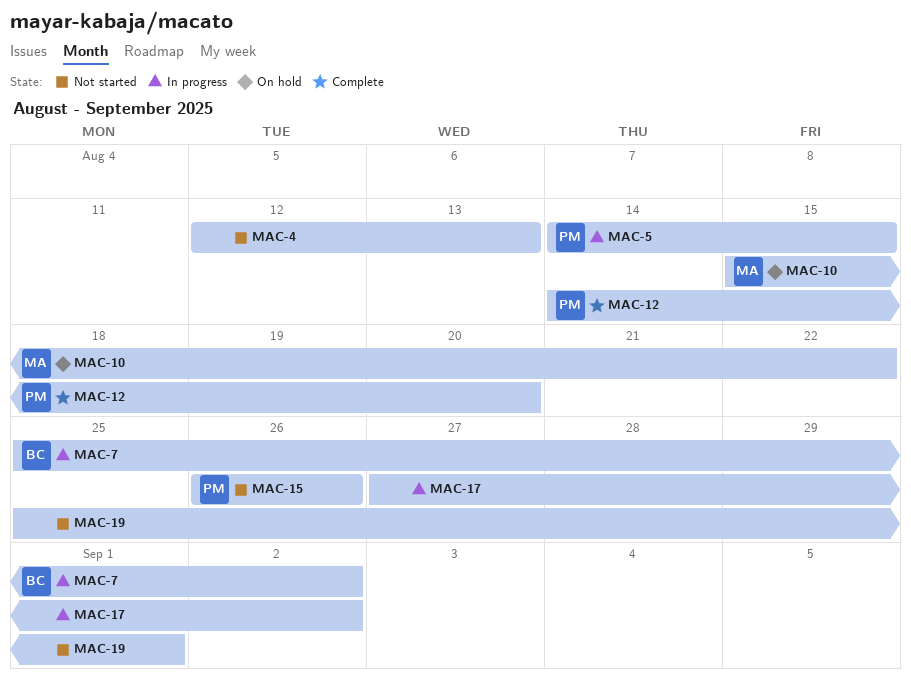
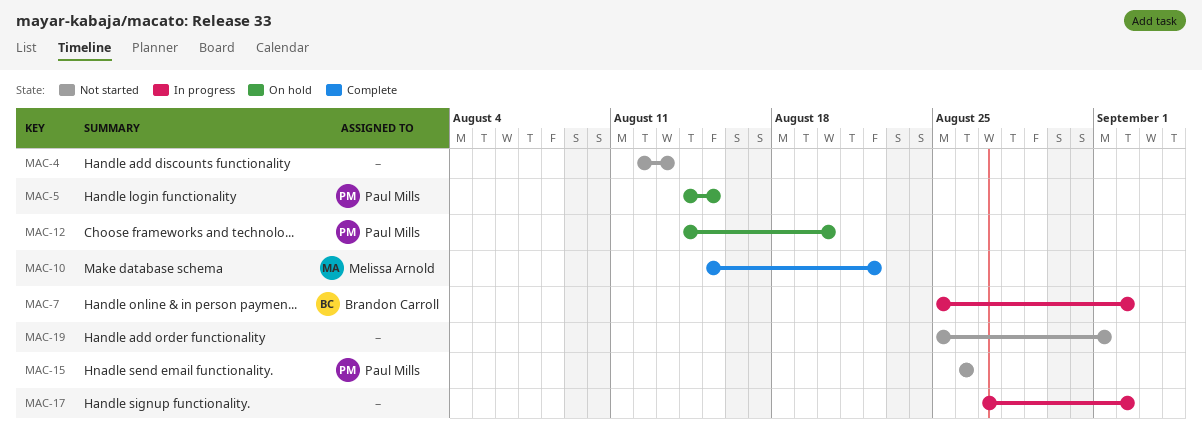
MAC-5, status: In progress -> On hold
MAC-10, status: On hold -> Complete
MAC-12, status: Complete -> On hold

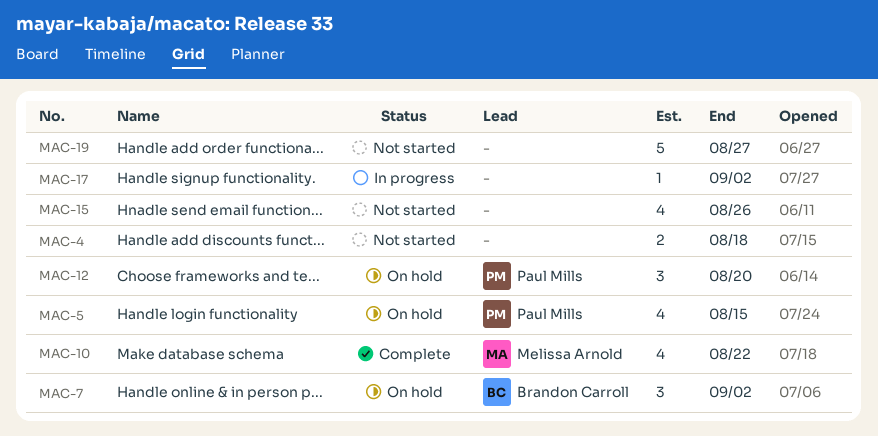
MAC-4, due: Aug 13 -> Aug 18
MAC-7, status: In progress -> On hold
MAC-15, owner: Paul Mills -> none
MAC-19, due: Sep 1 -> Aug 27

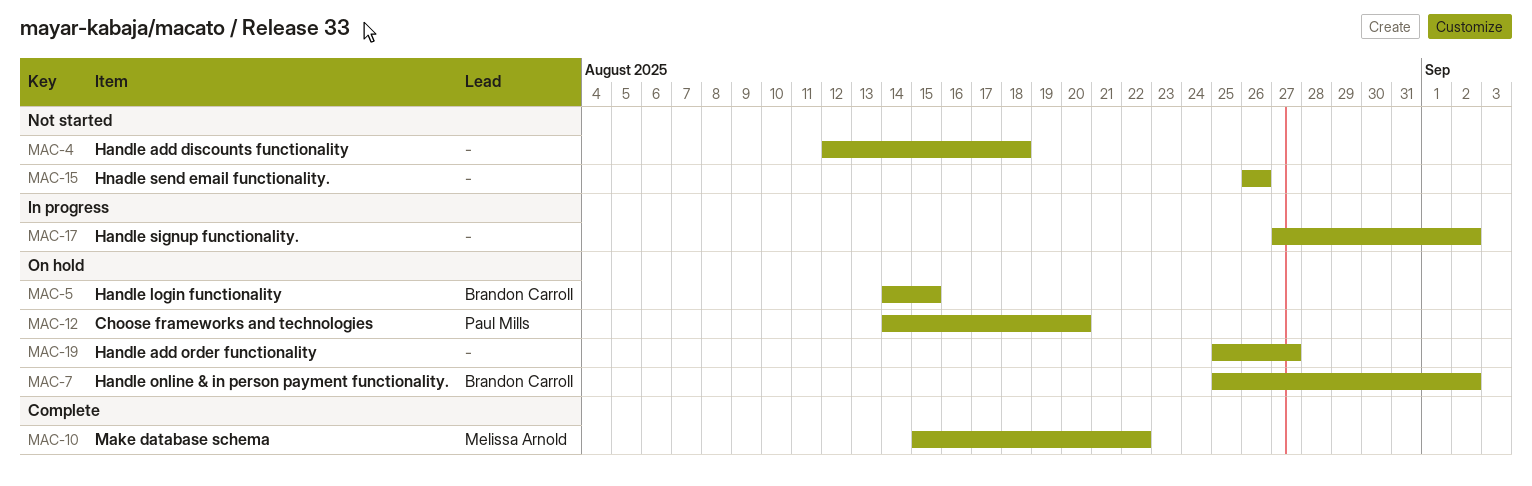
MAC-5, owner: Paul Mills -> Brandon Carroll
MAC-19, status: Not started -> On hold

